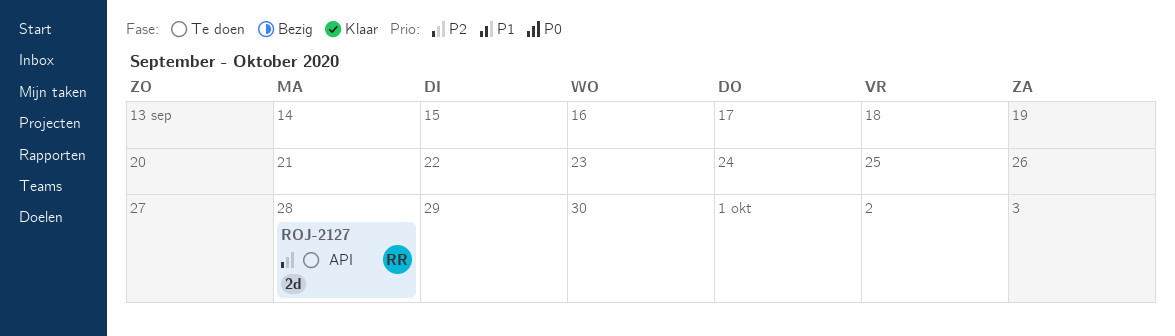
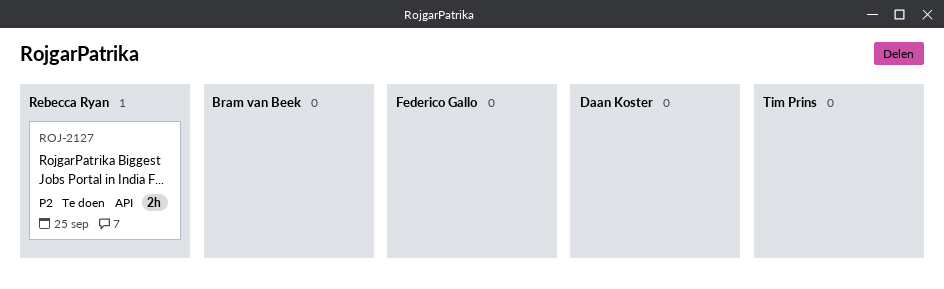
ROJ-2127, estimate: 2d -> 2h
ROJ-2127, due: Sep 28 -> Sep 25

